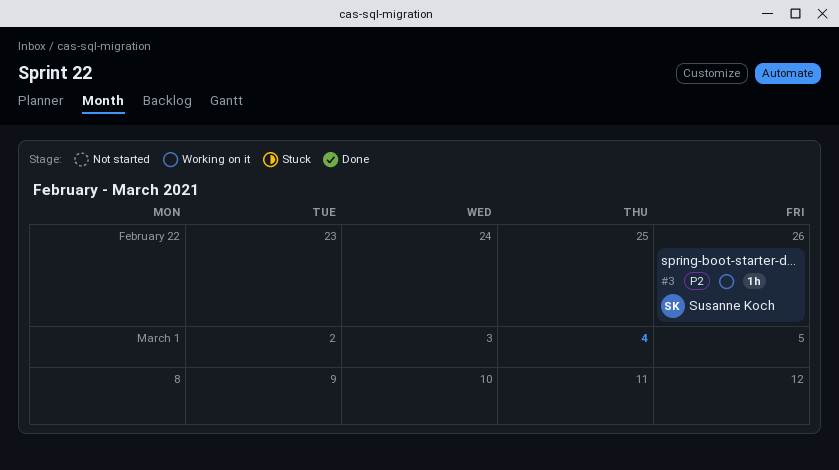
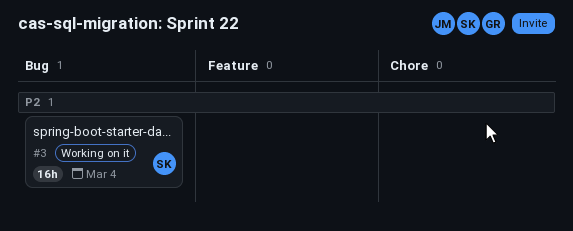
#3, estimate: 1h -> 16h
#3, due: Feb 26 -> Mar 4

